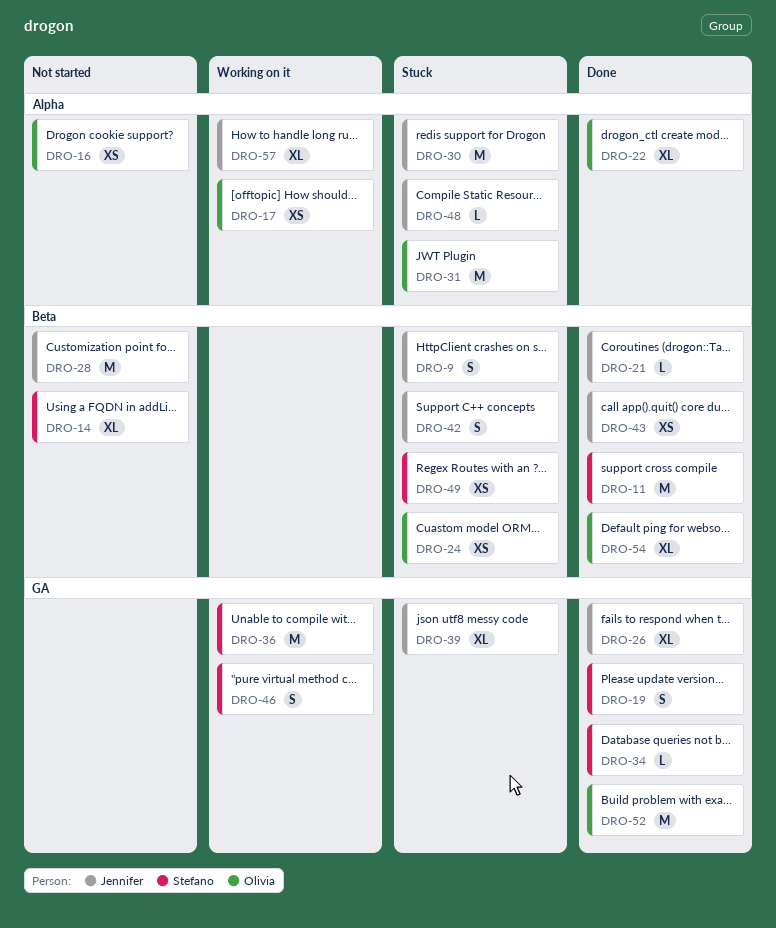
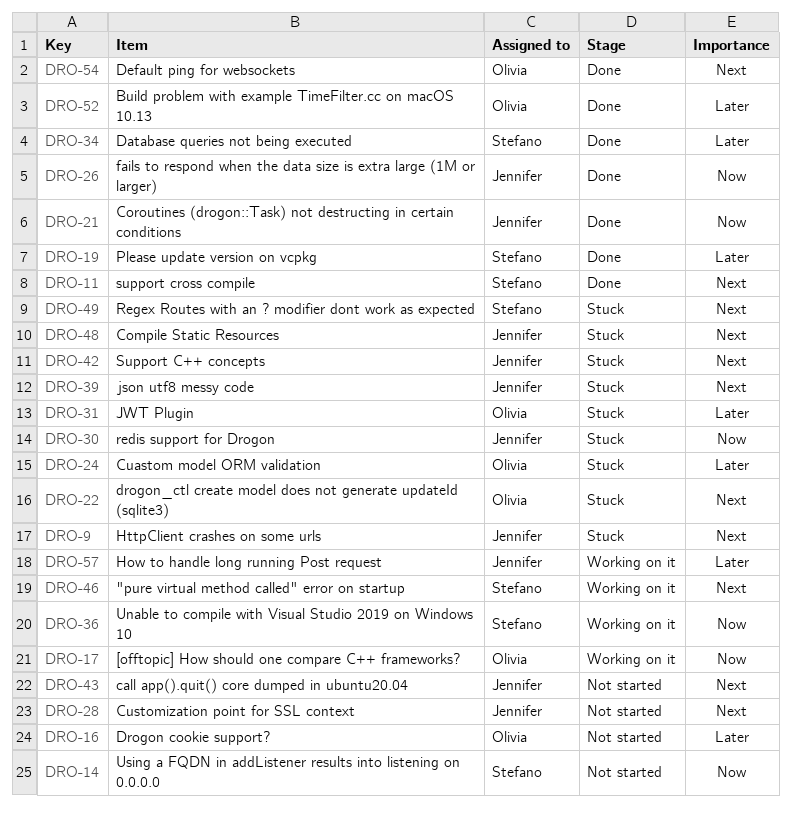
DRO-22, status: Done -> Stuck
DRO-43, status: Done -> Not started

